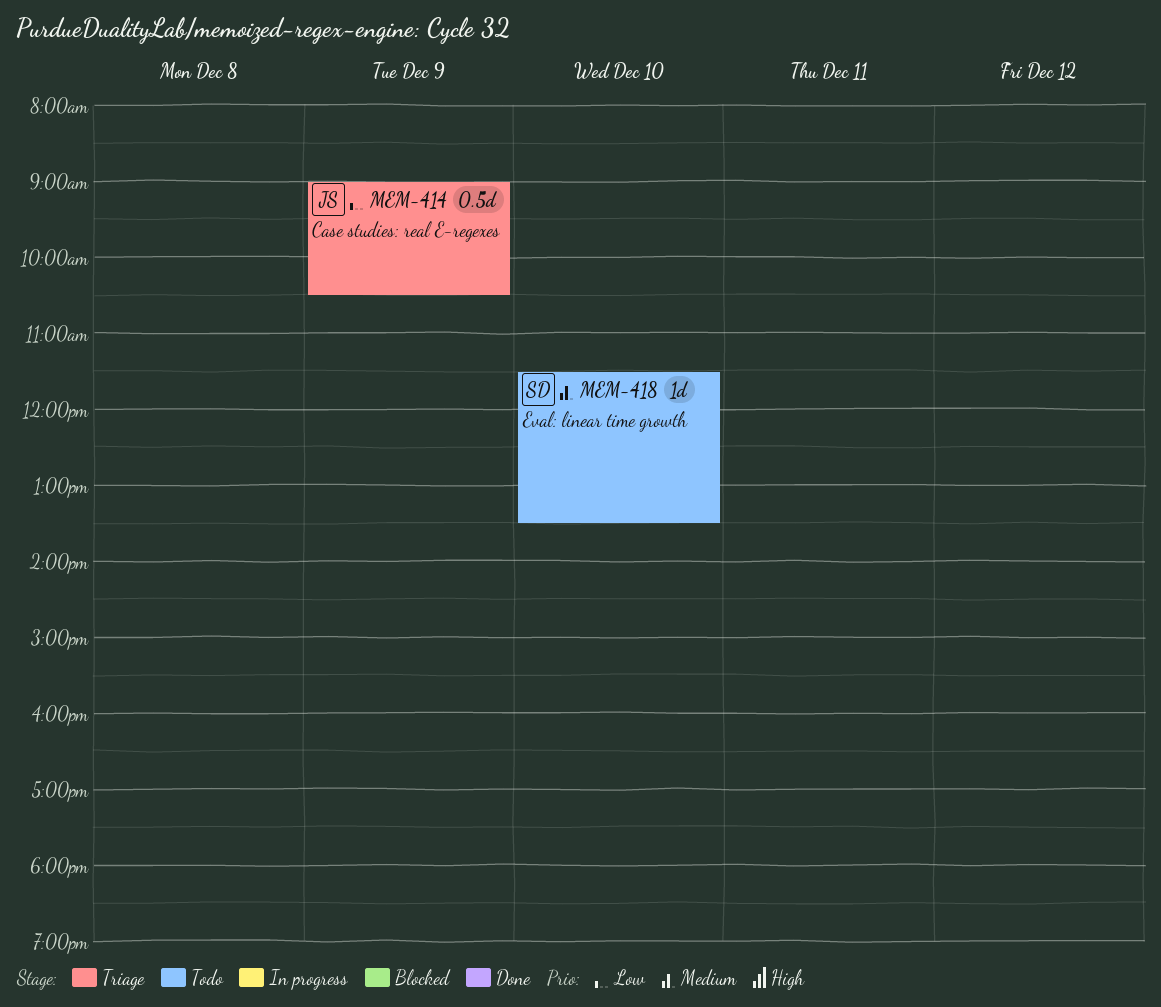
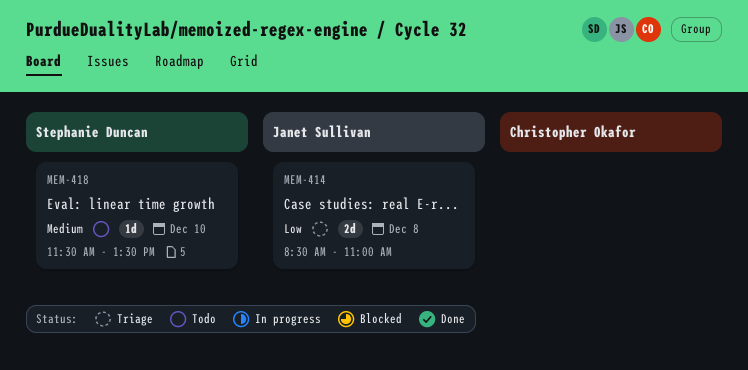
MEM-414, estimate: 0.5d -> 2d
MEM-414, day: Dec 9 -> Dec 8
MEM-414, begins: 09:00 -> 08:30
MEM-414, ends: 10:30 -> 11:00

